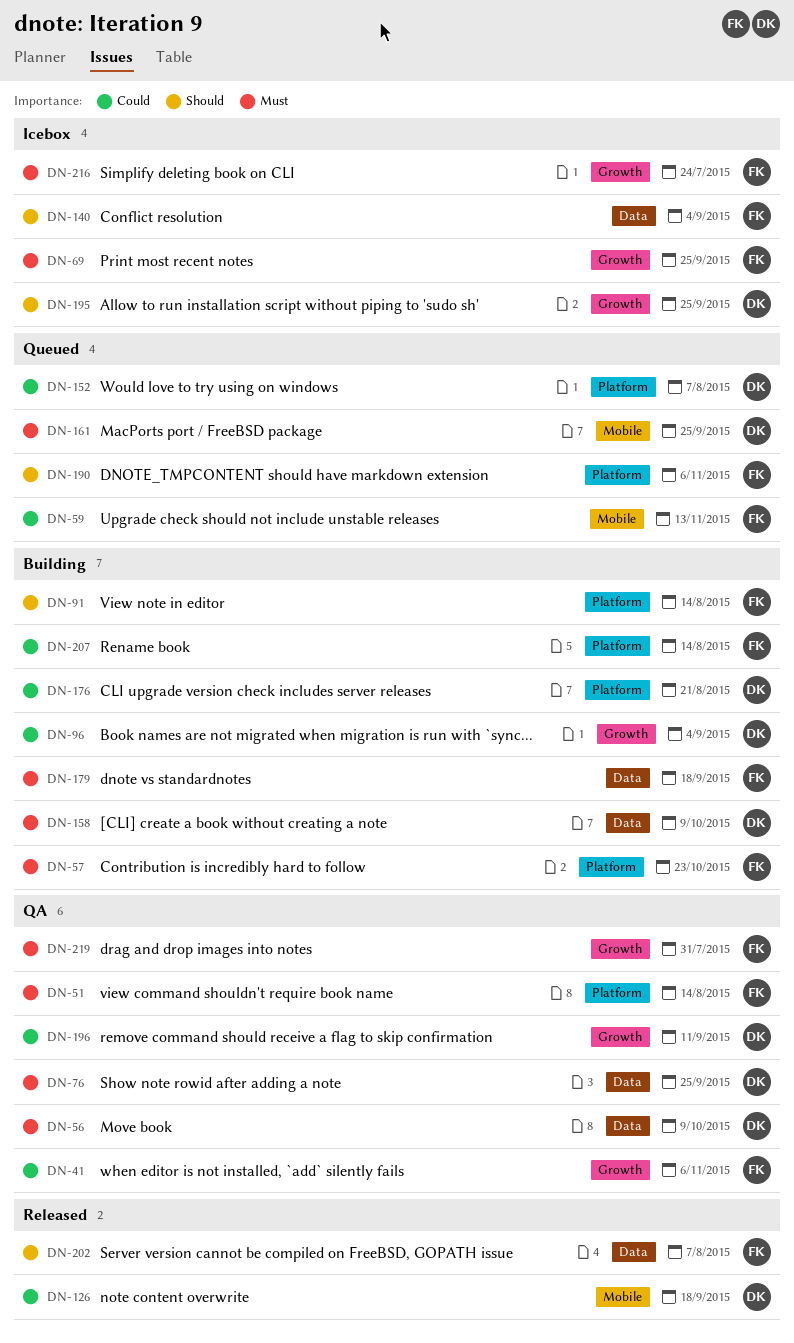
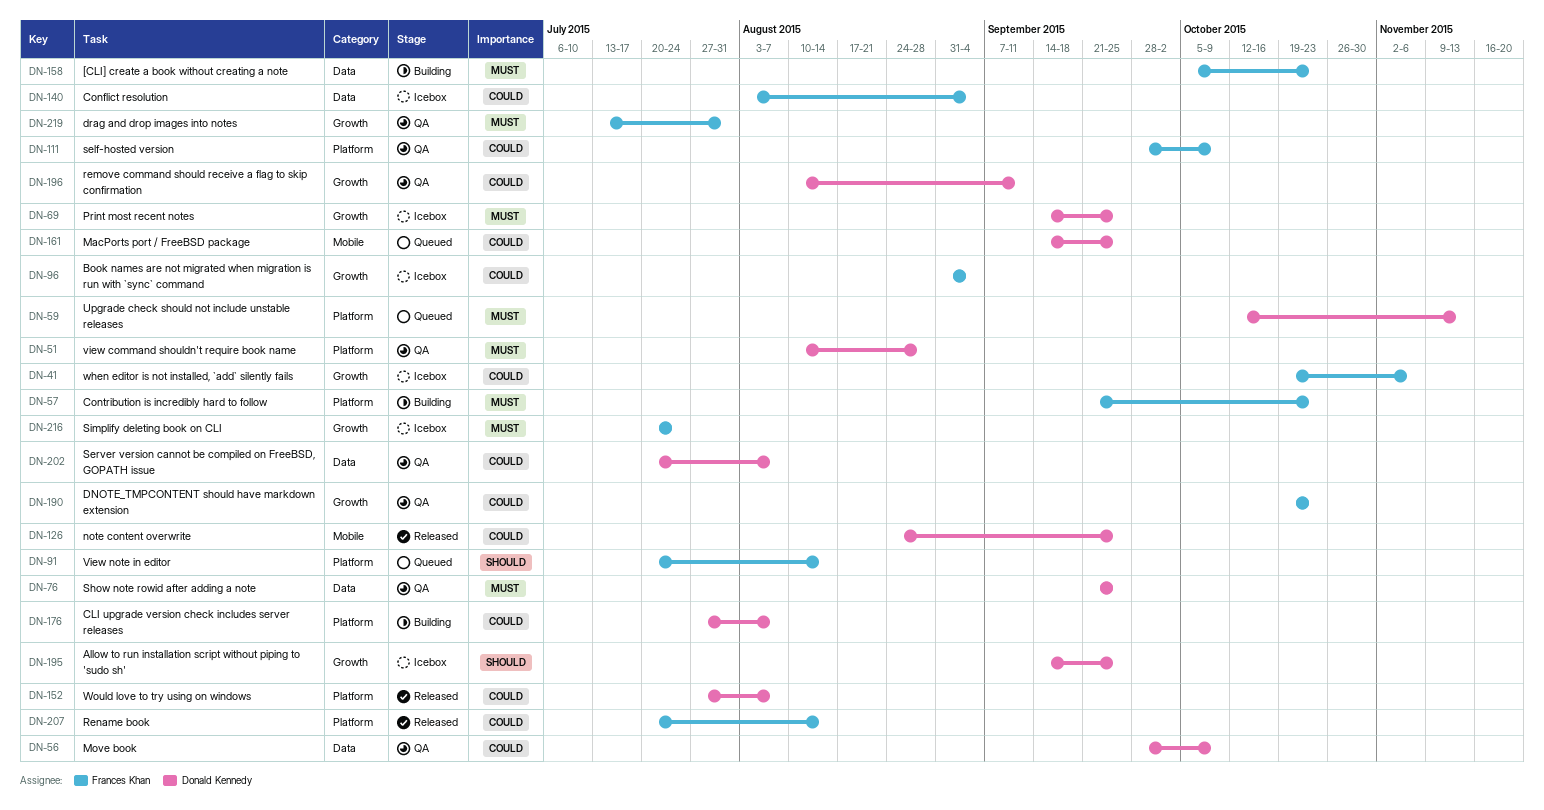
DN-41, status: QA -> Icebox
DN-51, owner: Frances Khan -> Donald Kennedy
DN-51, due: Aug 14 -> Aug 28
DN-56, priority: Must -> Could
DN-59, owner: Frances Khan -> Donald Kennedy
DN-59, priority: Could -> Must
DN-59, label: Mobile -> Platform
DN-69, owner: Frances Khan -> Donald Kennedy
DN-91, status: Building -> Queued
DN-96, status: Building -> Icebox
DN-96, owner: Donald Kennedy -> Frances Khan
DN-111: none -> present
DN-126, due: Sep 18 -> Sep 25
DN-140, priority: Should -> Could
DN-152, status: Queued -> Released
DN-158, owner: Donald Kennedy -> Frances Khan
DN-158, due: Oct 9 -> Oct 23
DN-161, priority: Must -> Could
DN-176, due: Aug 21 -> Aug 7
DN-179: present -> none
DN-190, status: Queued -> QA
DN-190, priority: Should -> Could
DN-190, label: Platform -> Growth
DN-190, due: Nov 6 -> Oct 23
DN-202, status: Released -> QA
DN-202, owner: Frances Khan -> Donald Kennedy
DN-202, priority: Should -> Could
DN-207, status: Building -> Released

